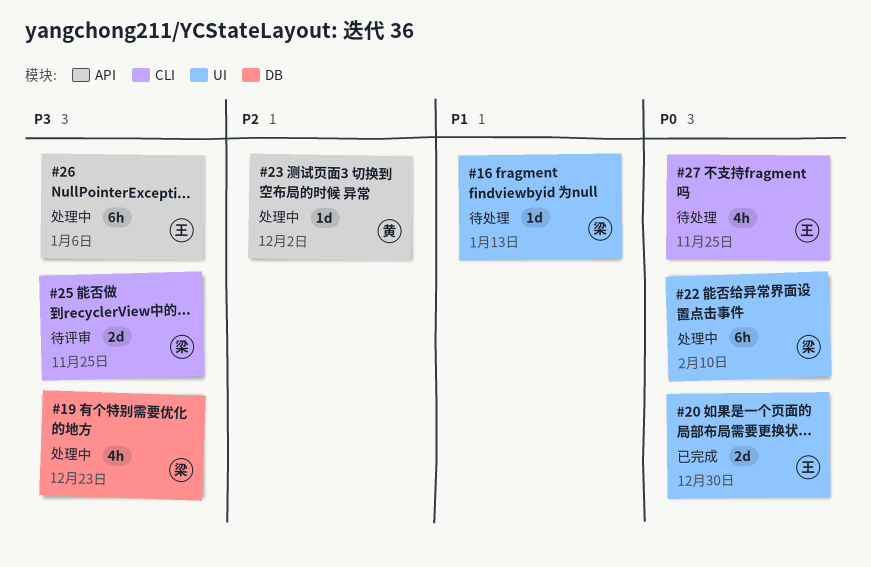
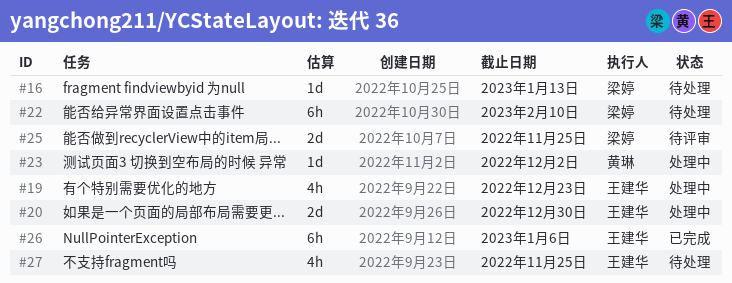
#19, owner: 梁婷 -> 王建华
#20, status: 已完成 -> 处理中
#22, status: 处理中 -> 待处理
#26, status: 处理中 -> 已完成

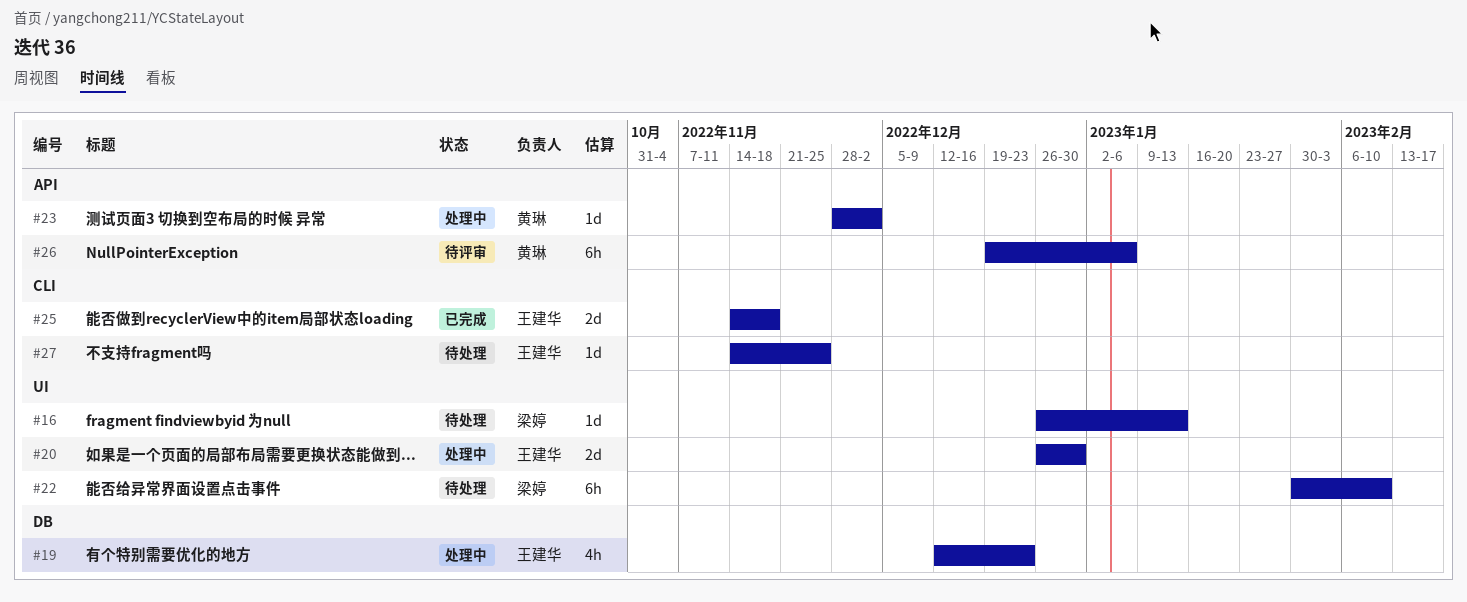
#25, status: 待评审 -> 已完成
#25, owner: 梁婷 -> 王建华
#25, due: Nov 25 -> Nov 18
#26, status: 已完成 -> 待评审
#26, owner: 王建华 -> 黄琳
#27, estimate: 4h -> 1d

